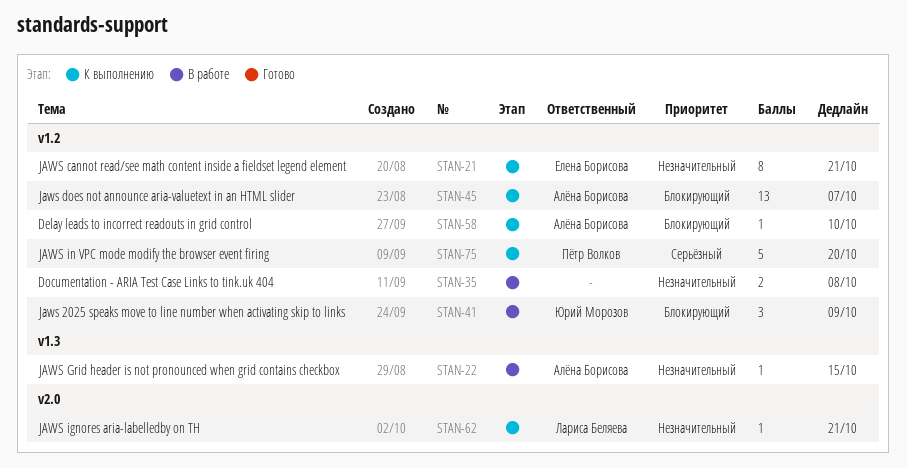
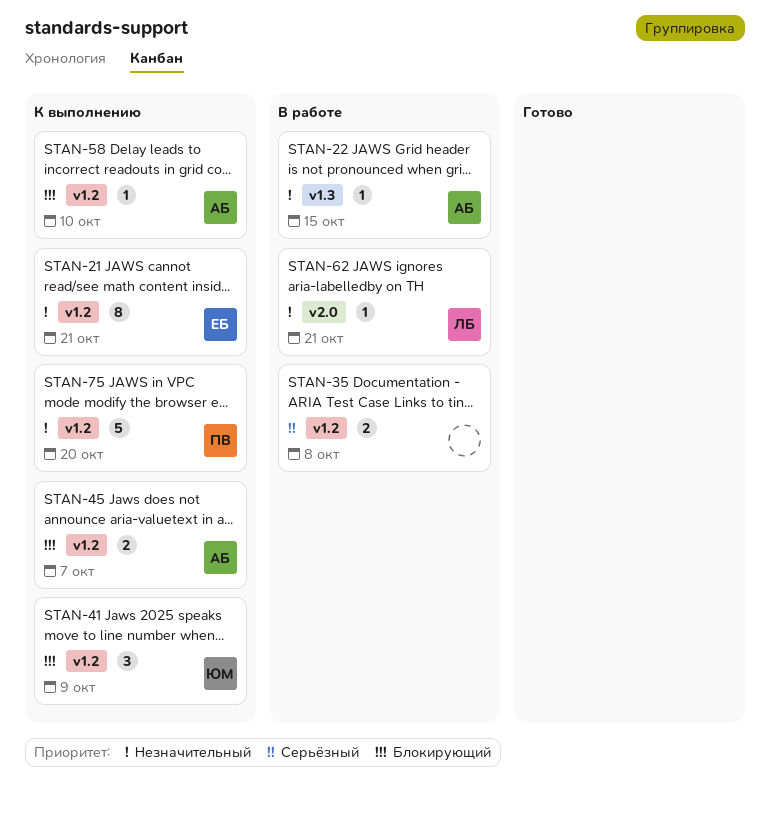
STAN-35, priority: Незначительный -> Серьёзный
STAN-41, status: В работе -> К выполнению
STAN-45, estimate: 13 -> 2
STAN-62, status: К выполнению -> В работе
STAN-75, priority: Серьёзный -> Незначительный

